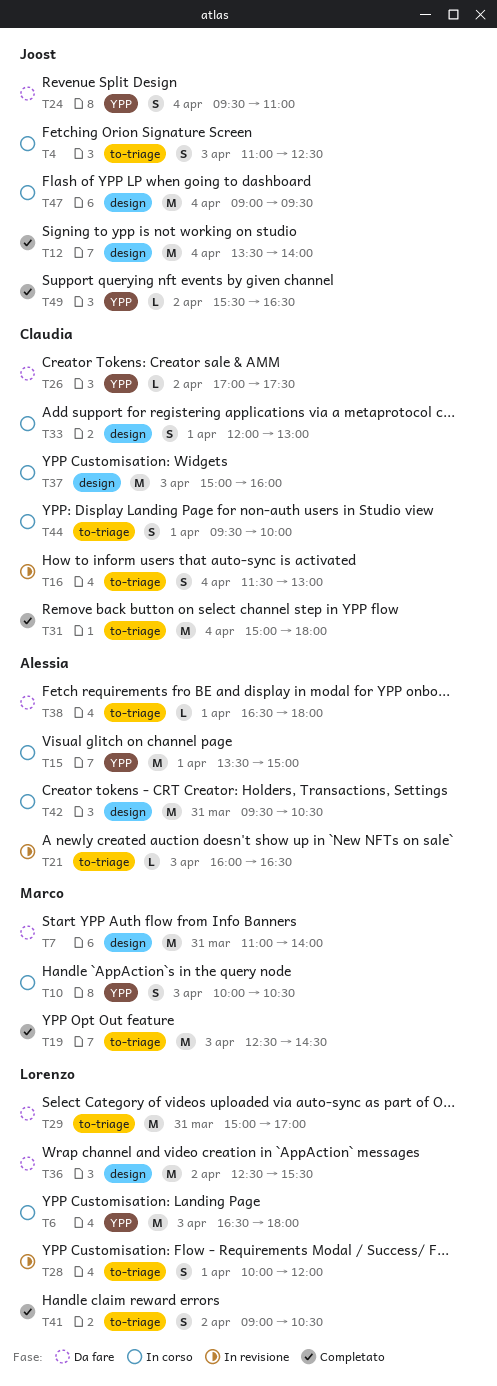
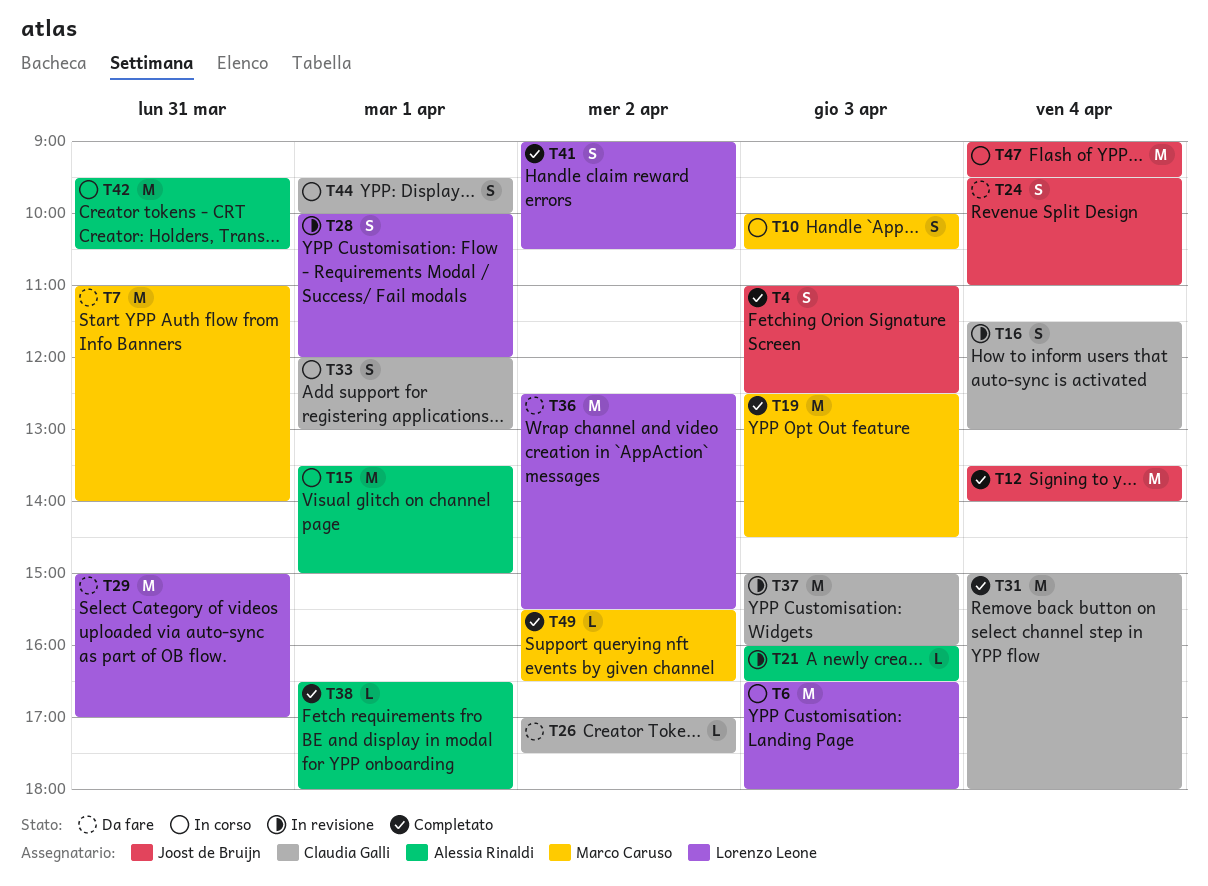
T4, status: In corso -> Completato
T37, status: In corso -> In revisione
T38, status: Da fare -> Completato
T49, owner: Joost de Bruijn -> Marco Caruso

